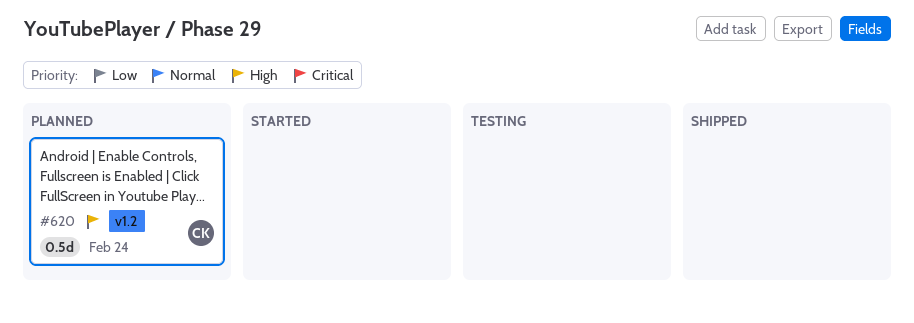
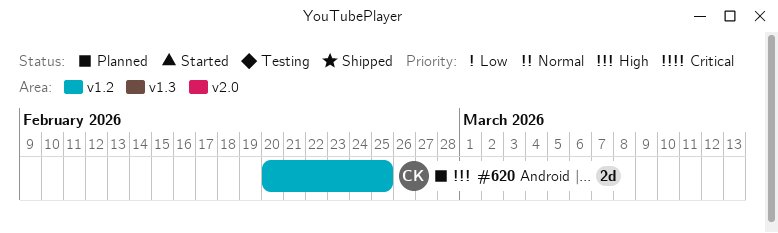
#620, estimate: 0.5d -> 2d
#620, due: Feb 24 -> Feb 25

